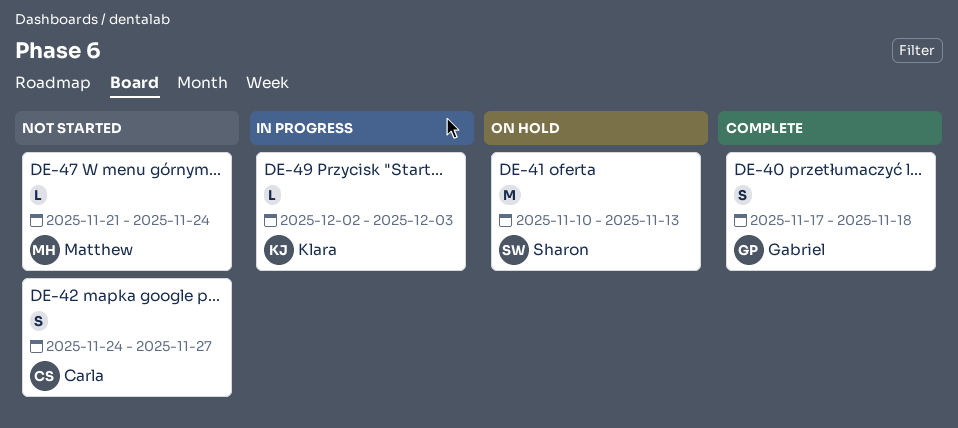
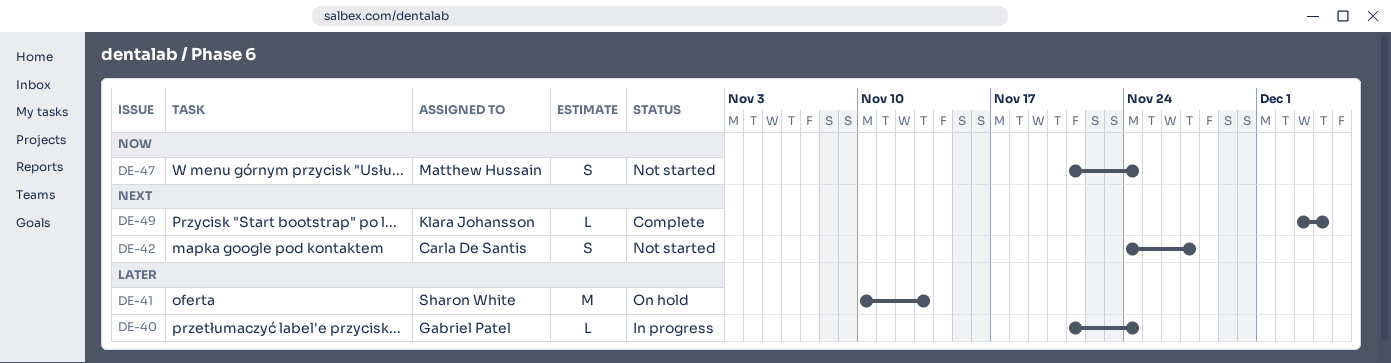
DE-40, status: Complete -> In progress
DE-40, estimate: S -> L
DE-40, start: Nov 17 -> Nov 21
DE-40, due: Nov 18 -> Nov 24
DE-47, estimate: L -> S
DE-49, status: In progress -> Complete
DE-49, start: Dec 2 -> Dec 3
DE-49, due: Dec 3 -> Dec 4

